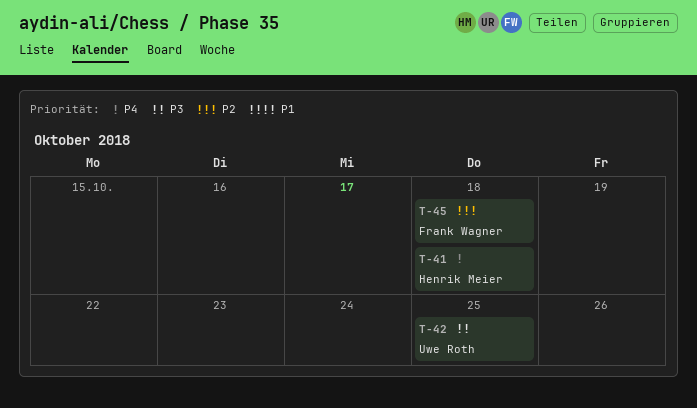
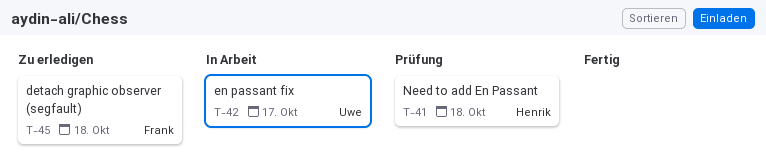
T-42, due: Oct 25 -> Oct 17

